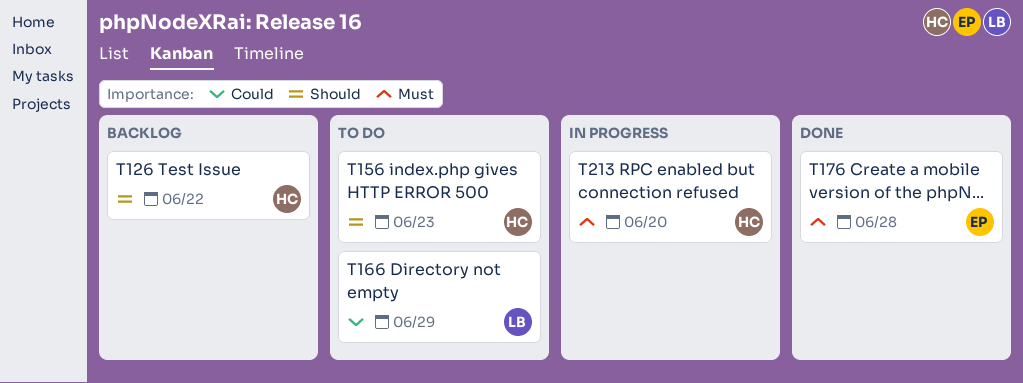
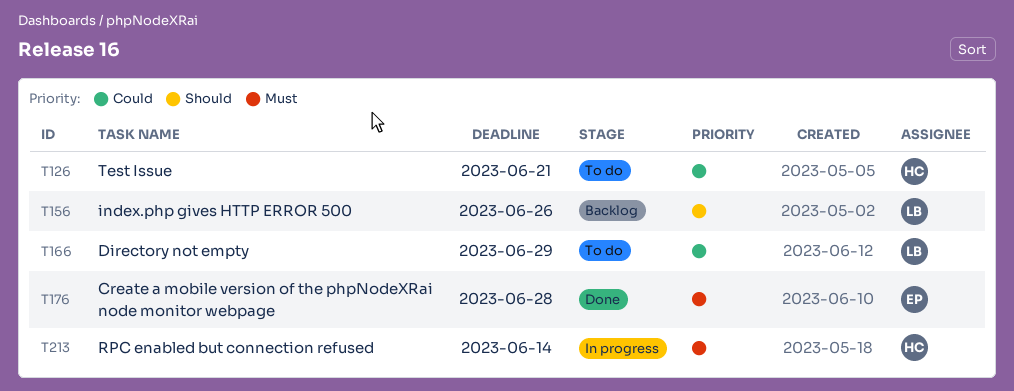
T126, status: Backlog -> To do
T126, priority: Should -> Could
T126, due: Jun 22 -> Jun 21
T156, status: To do -> Backlog
T156, owner: HC -> LB
T156, due: Jun 23 -> Jun 26
T213, due: Jun 20 -> Jun 14

